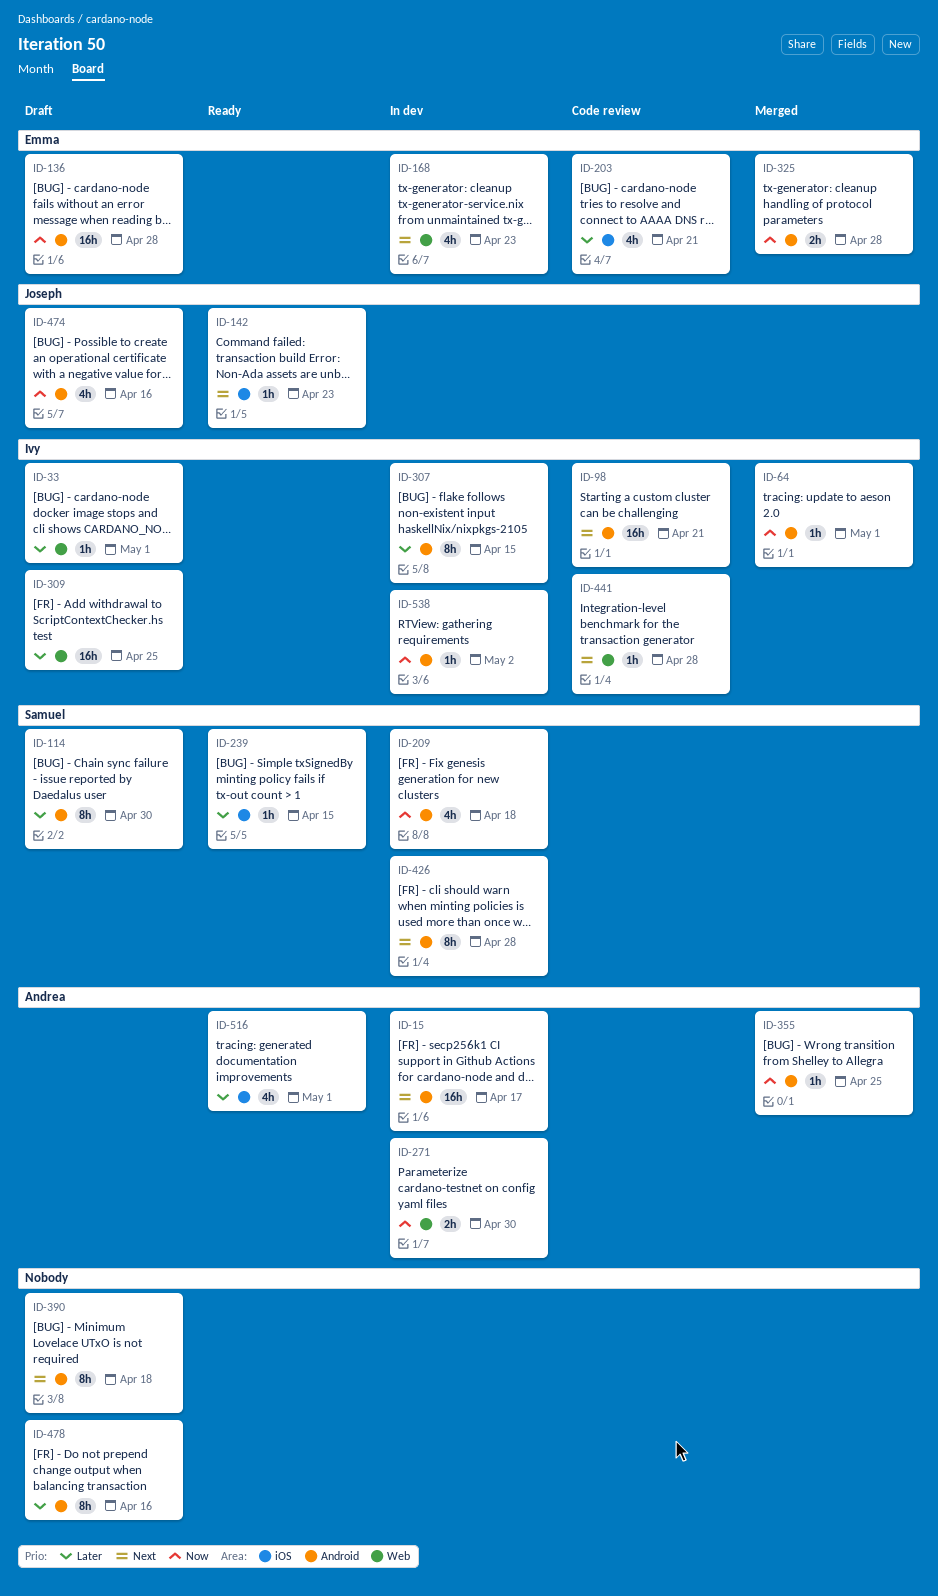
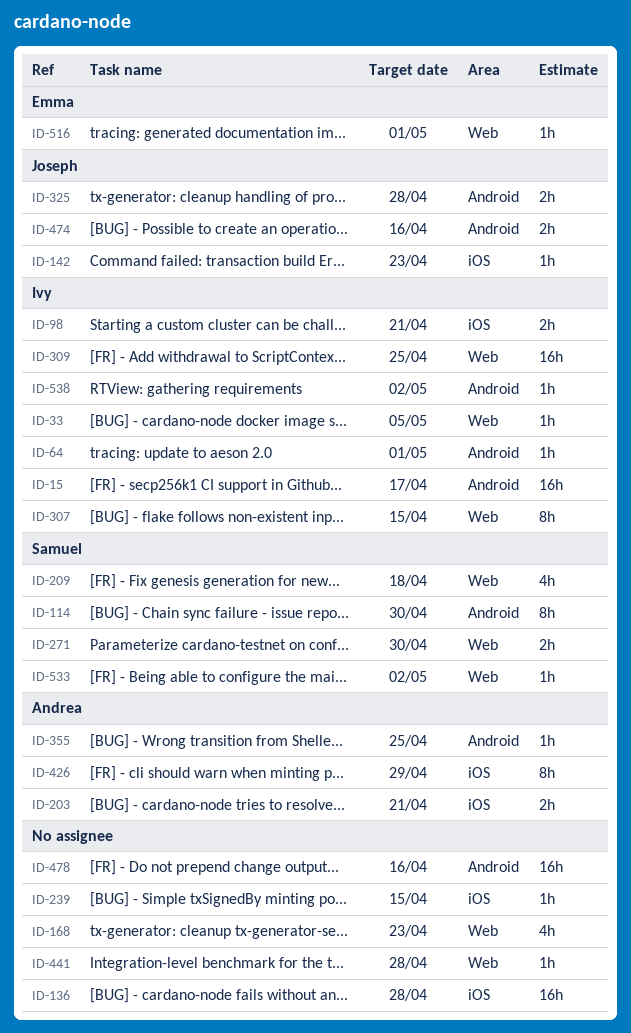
ID-15, owner: Andrea -> Ivy
ID-33, due: May 1 -> May 5
ID-98, label: Android -> iOS
ID-98, estimate: 16h -> 2h
ID-136, owner: Emma -> none
ID-136, label: Android -> iOS
ID-168, owner: Emma -> none
ID-203, owner: Emma -> Andrea
ID-203, estimate: 4h -> 2h
ID-209, label: Android -> Web
ID-239, owner: Samuel -> none
ID-271, owner: Andrea -> Samuel
ID-307, label: Android -> Web
ID-325, owner: Emma -> Joseph
ID-390: present -> none
ID-426, owner: Samuel -> Andrea
ID-426, label: Android -> iOS
ID-426, due: Apr 28 -> Apr 29
ID-441, owner: Ivy -> none
ID-474, estimate: 4h -> 2h
ID-478, estimate: 8h -> 16h
ID-516, owner: Andrea -> Emma
ID-516, label: iOS -> Web
ID-516, estimate: 4h -> 1h
ID-533: none -> present

